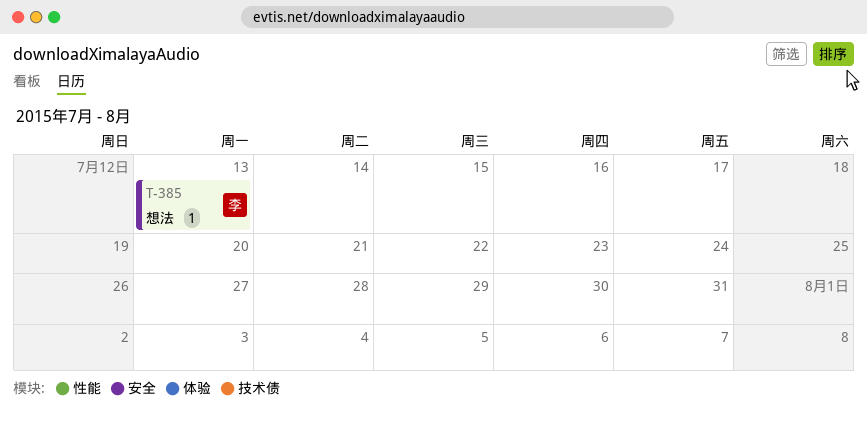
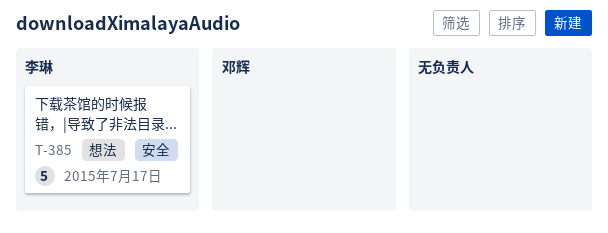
T-385, estimate: 1 -> 5
T-385, due: Jul 13 -> Jul 17

